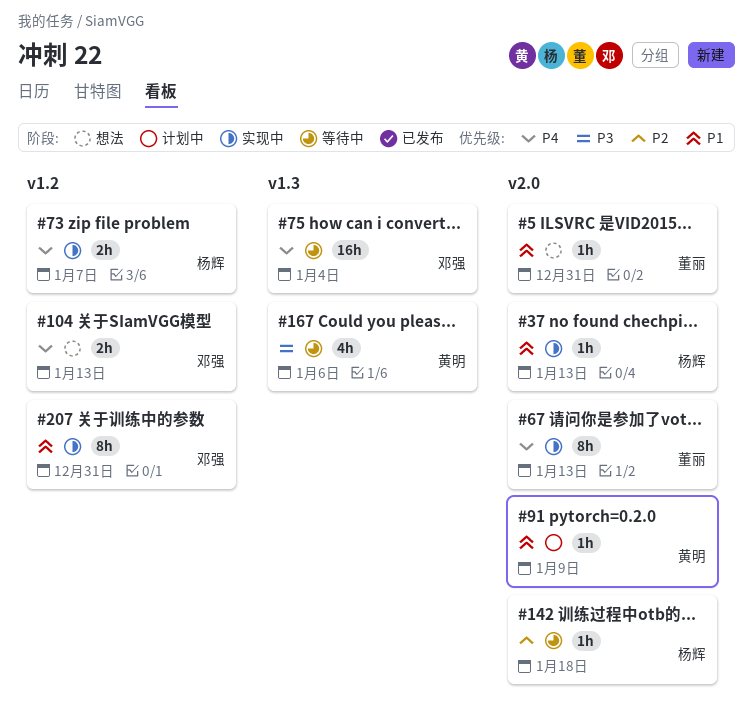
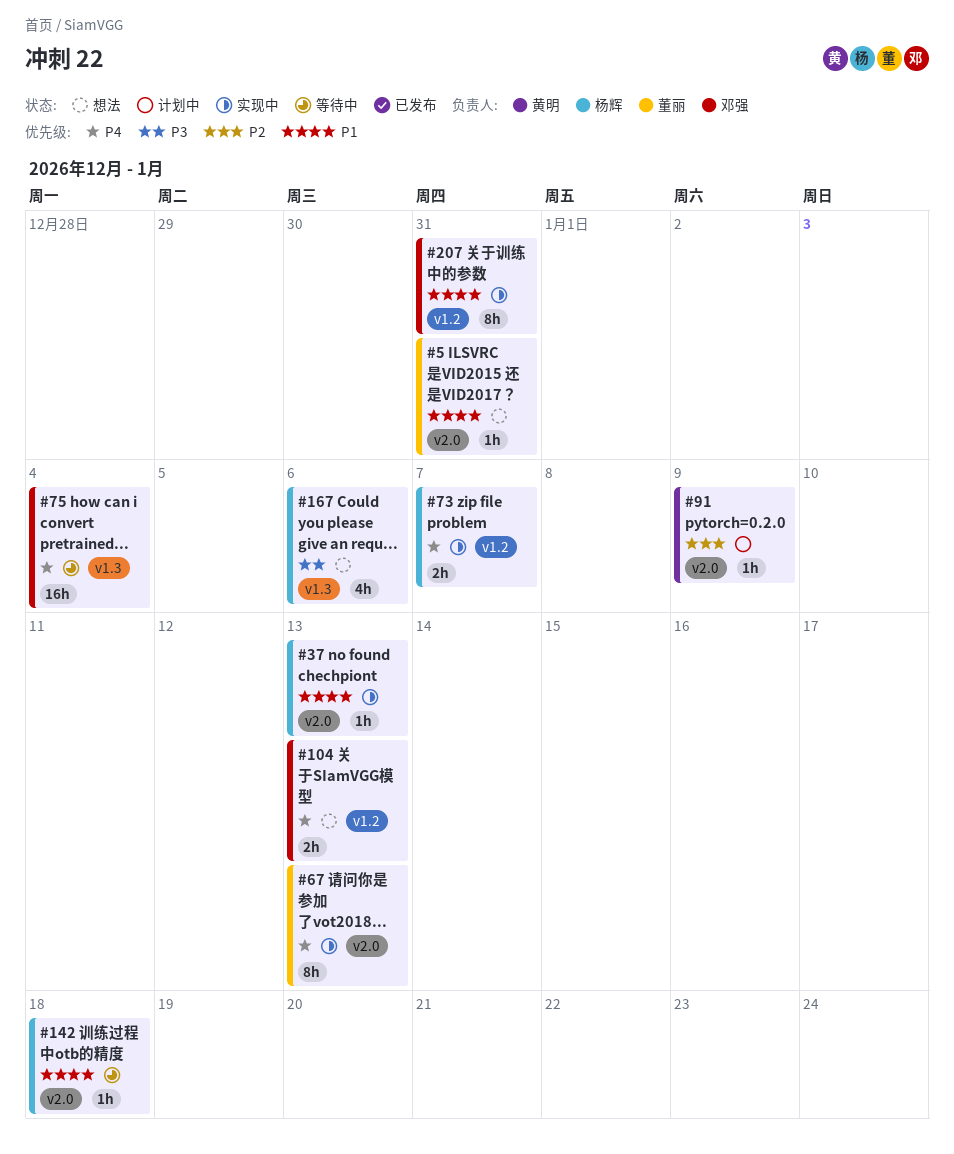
#91, priority: P1 -> P2
#142, priority: P2 -> P1
#167, status: 等待中 -> 想法
#167, owner: 黄明 -> 杨辉

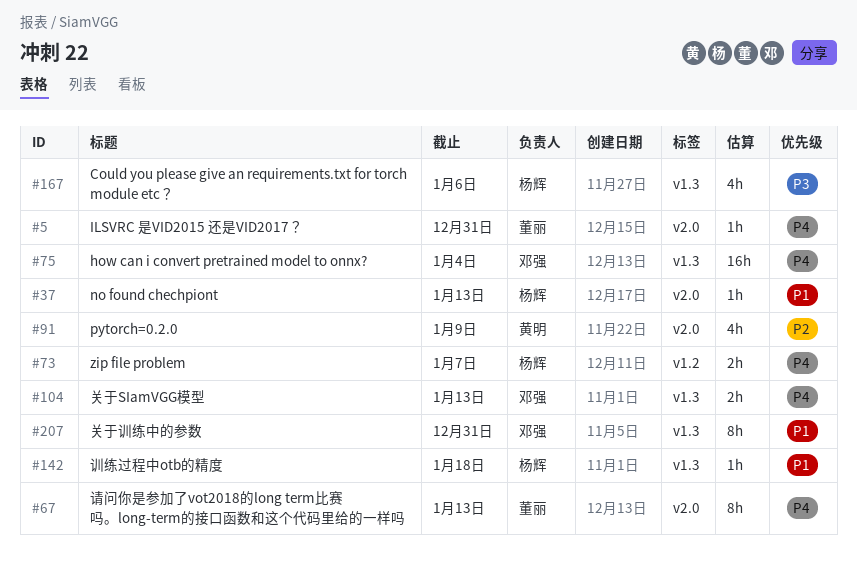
#5, priority: P1 -> P4
#91, estimate: 1h -> 4h
#104, label: v1.2 -> v1.3
#142, label: v2.0 -> v1.3
#207, label: v1.2 -> v1.3

